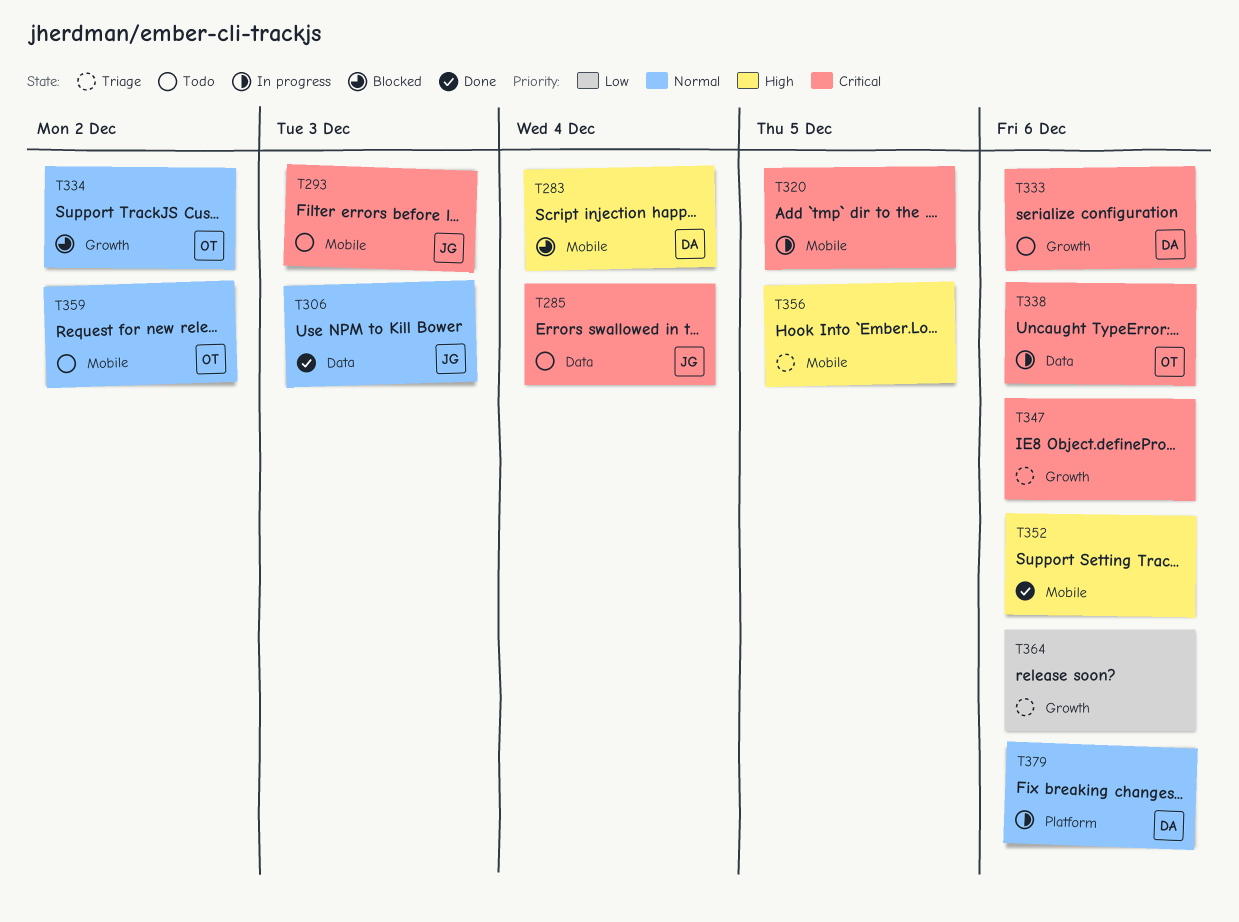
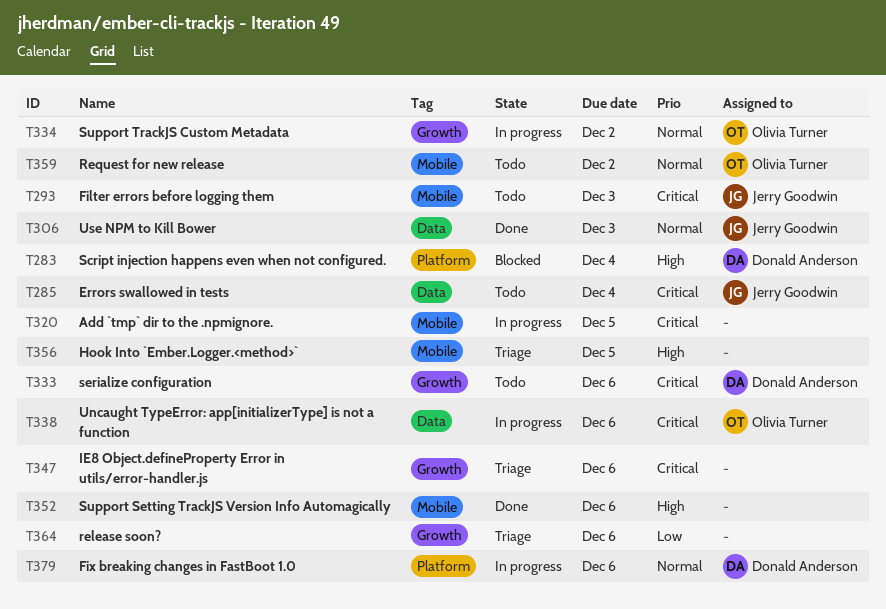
T283, label: Mobile -> Platform
T334, status: Blocked -> In progress

